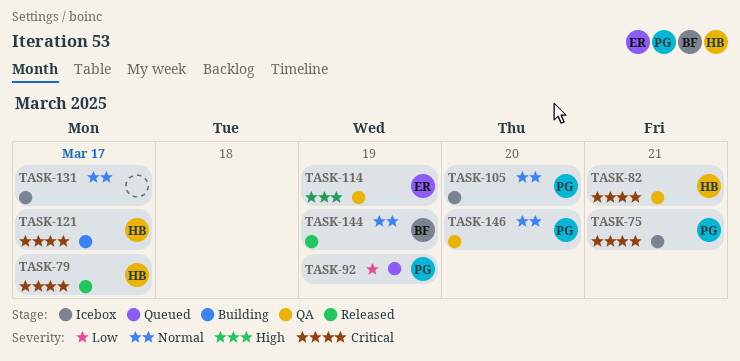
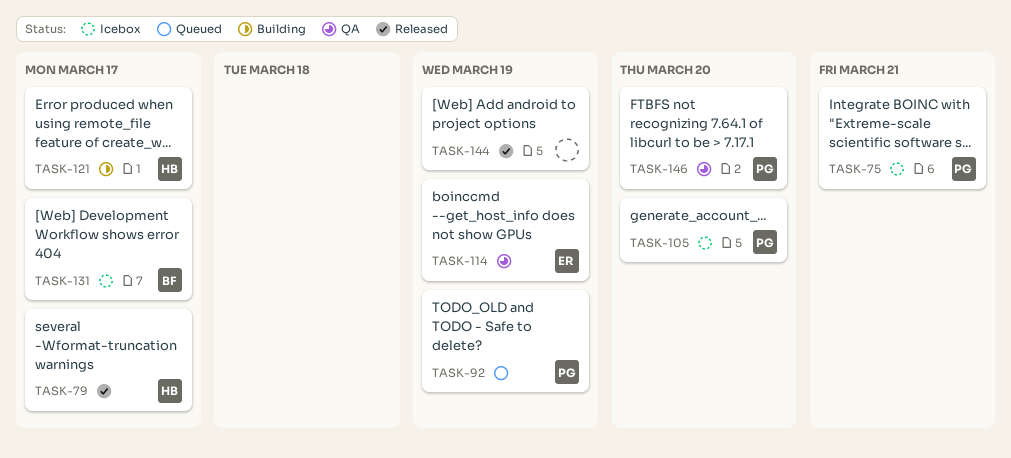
TASK-82: present -> none
TASK-131, owner: none -> BF
TASK-144, owner: BF -> none

